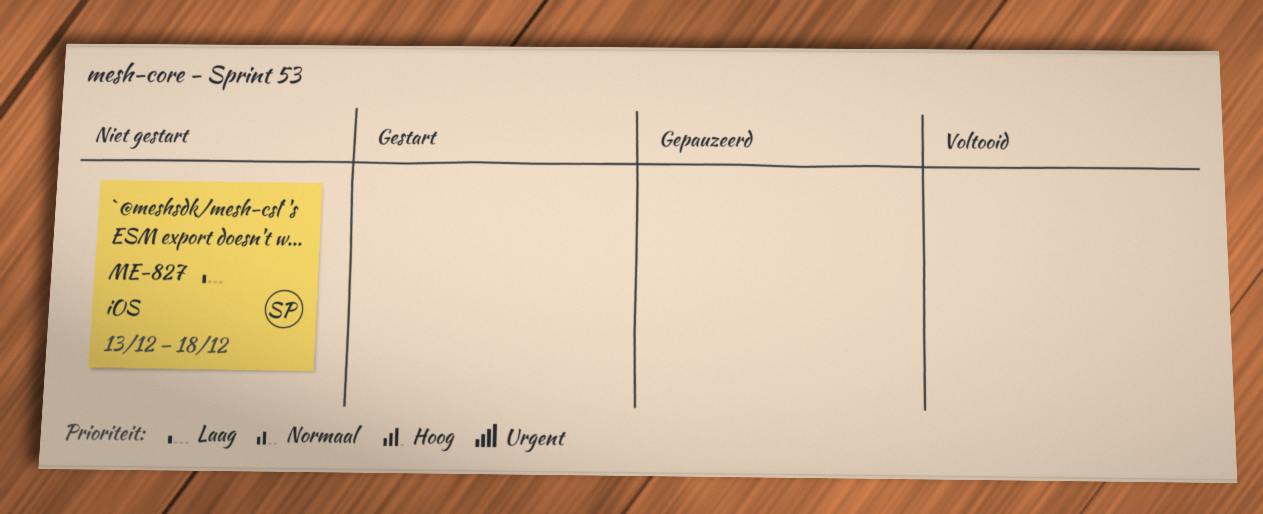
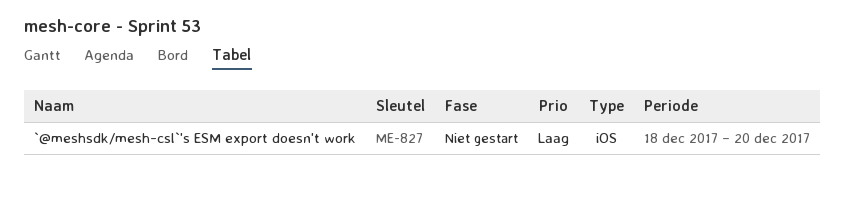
ME-827, start: Dec 13 -> Dec 18
ME-827, due: Dec 18 -> Dec 20

